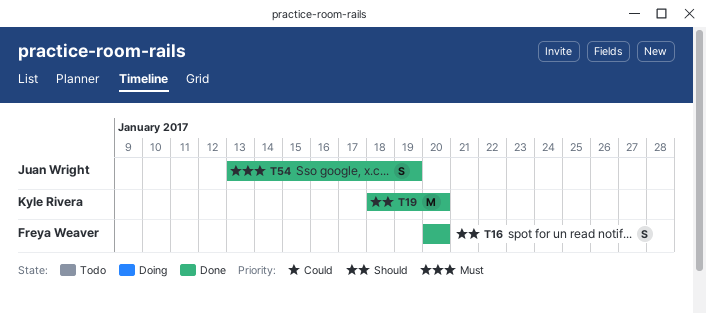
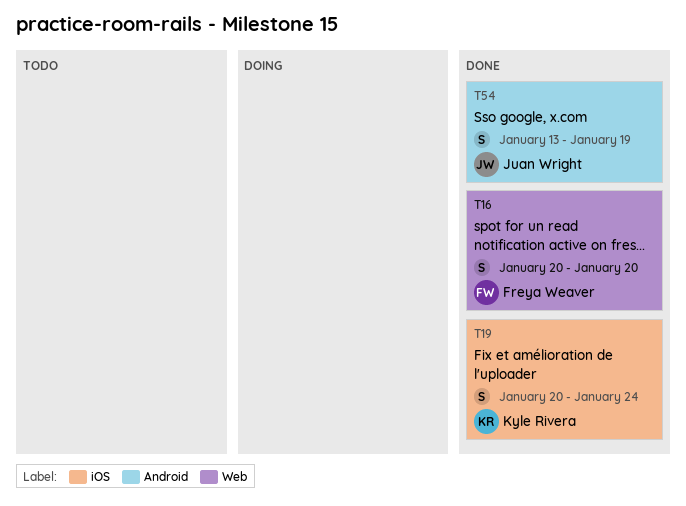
T19, estimate: M -> S
T19, start: Jan 18 -> Jan 20
T19, due: Jan 20 -> Jan 24

